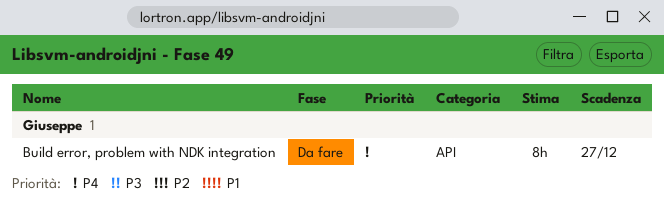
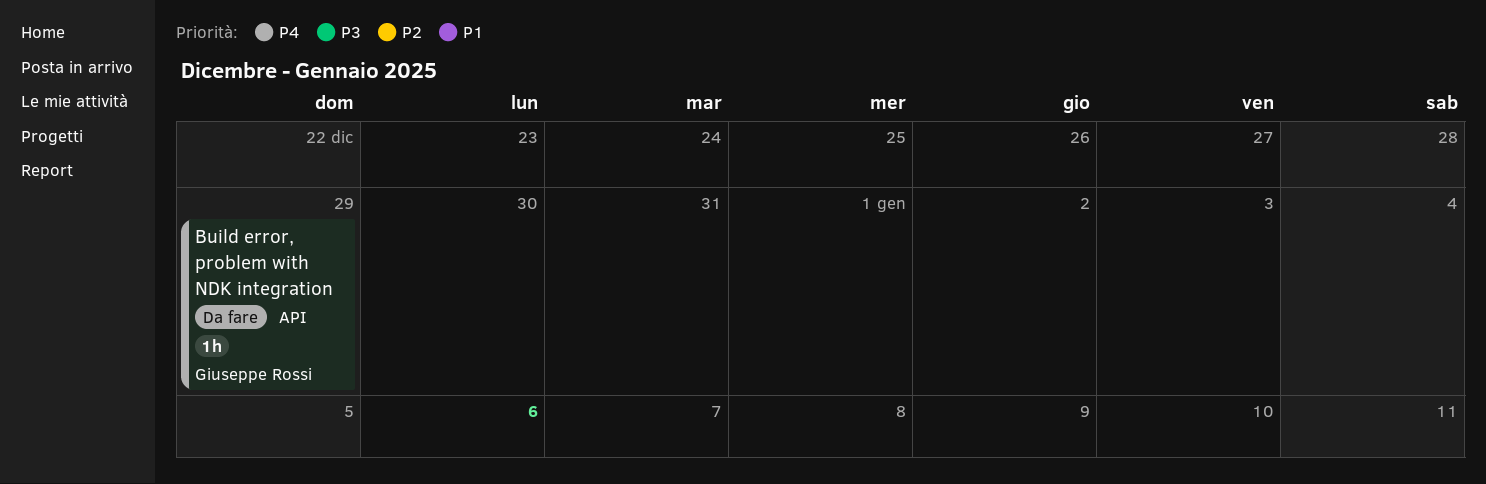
Build error, problem with NDK integration, estimate: 8h -> 1h
Build error, problem with NDK integration, due: Dec 27 -> Dec 29

